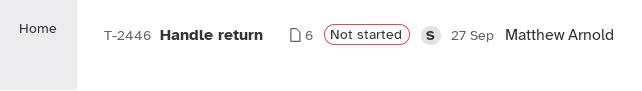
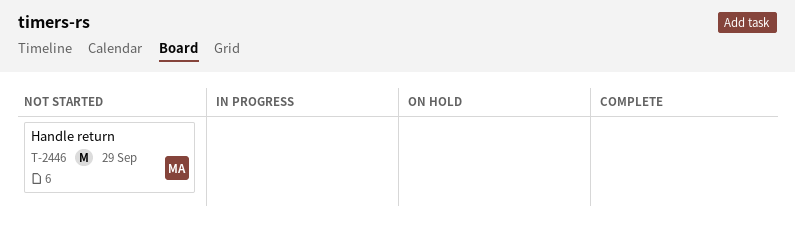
T-2446, estimate: S -> M
T-2446, due: Sep 27 -> Sep 29

